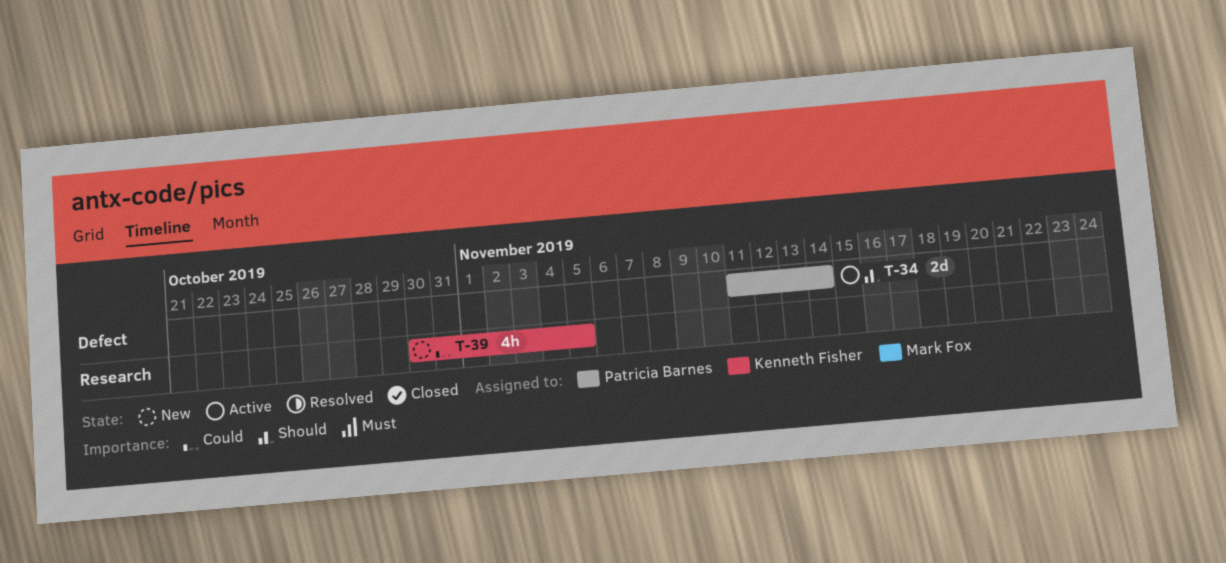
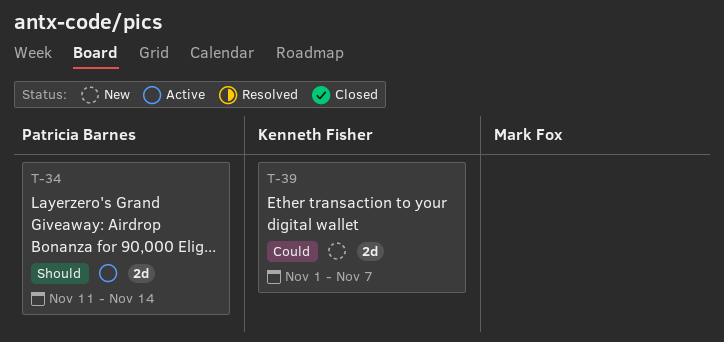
T-39, estimate: 4h -> 2d
T-39, start: Oct 30 -> Nov 1
T-39, due: Nov 5 -> Nov 7

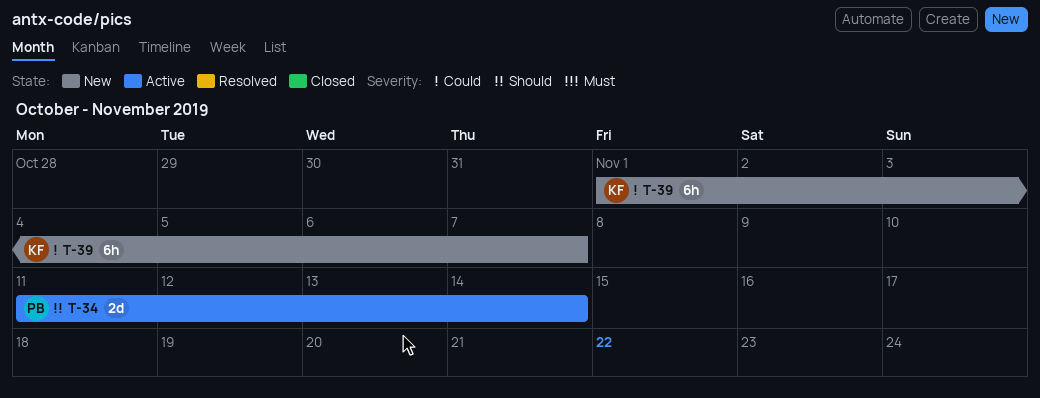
T-39, estimate: 2d -> 6h

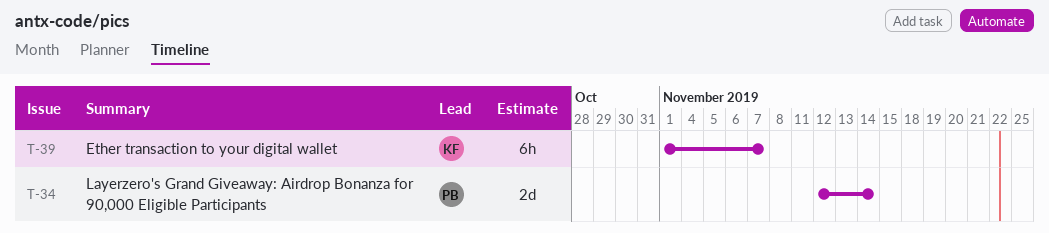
T-34, start: Nov 11 -> Nov 12

